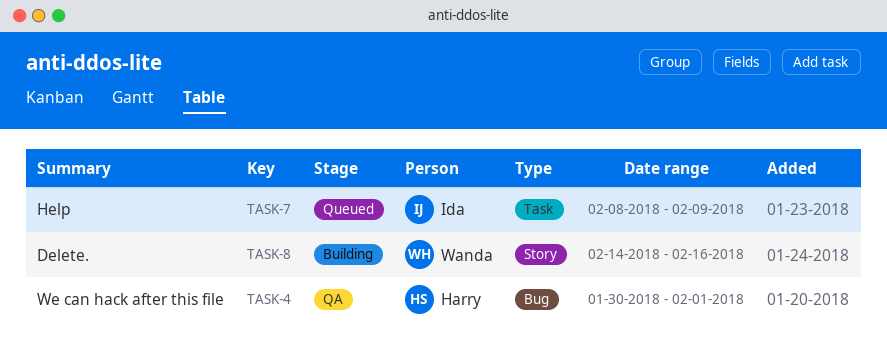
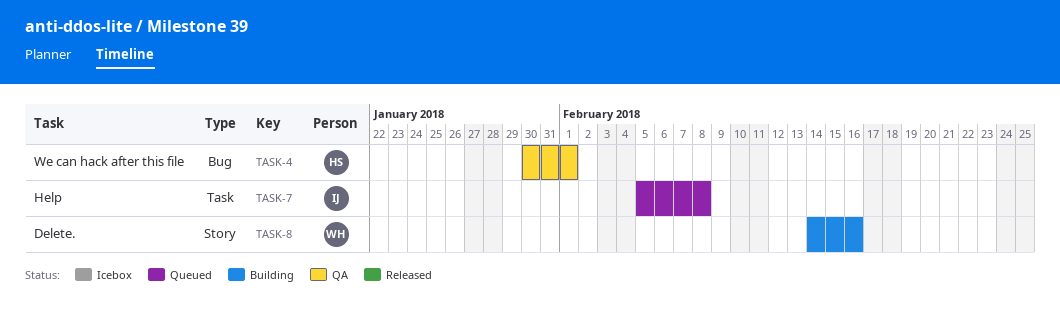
TASK-7, start: Feb 8 -> Feb 5
TASK-7, due: Feb 9 -> Feb 8

